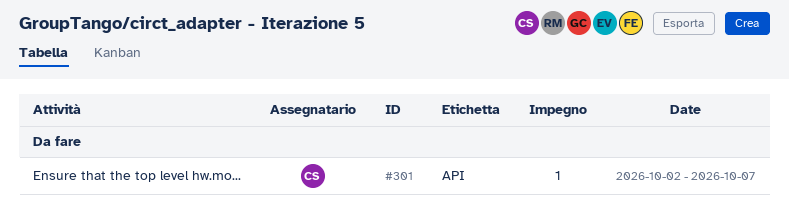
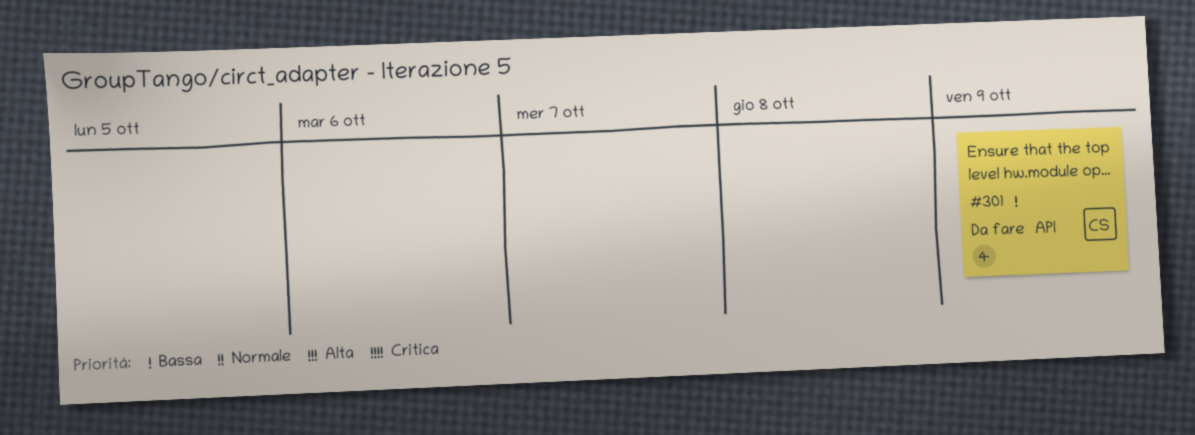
#301, estimate: 1 -> 4
#301, due: Oct 7 -> Oct 9

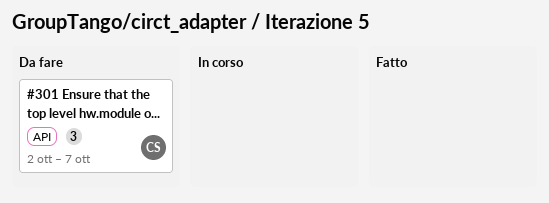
#301, estimate: 4 -> 3
#301, due: Oct 9 -> Oct 7

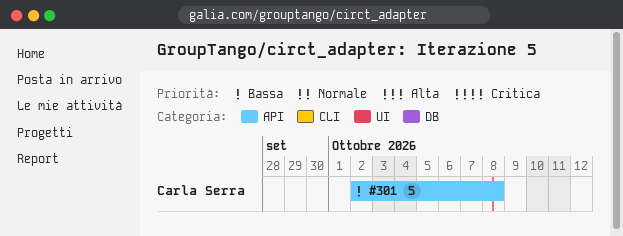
#301, estimate: 3 -> 5
#301, due: Oct 7 -> Oct 8

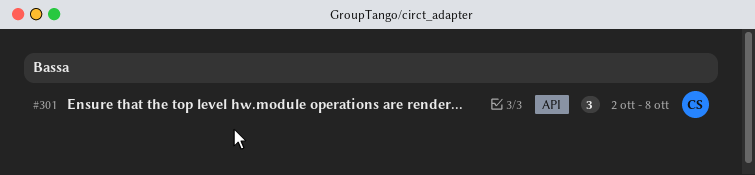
#301, estimate: 5 -> 3

